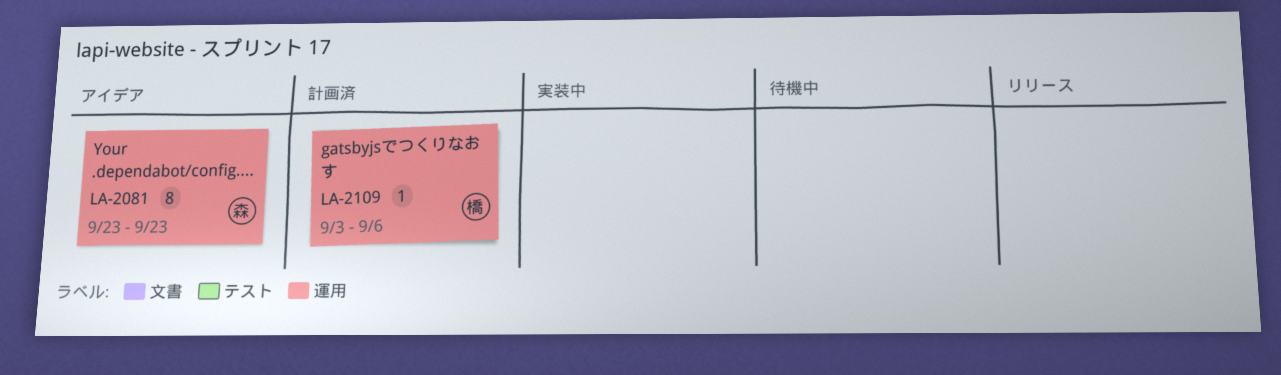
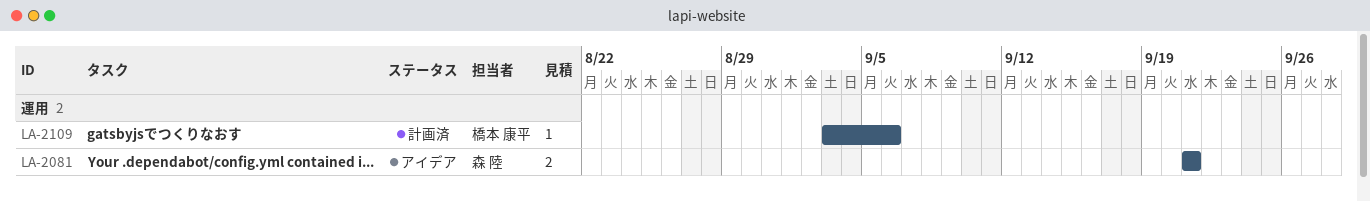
LA-2081, estimate: 8 -> 2
LA-2081, start: Sep 23 -> Sep 21
LA-2081, due: Sep 23 -> Sep 21

